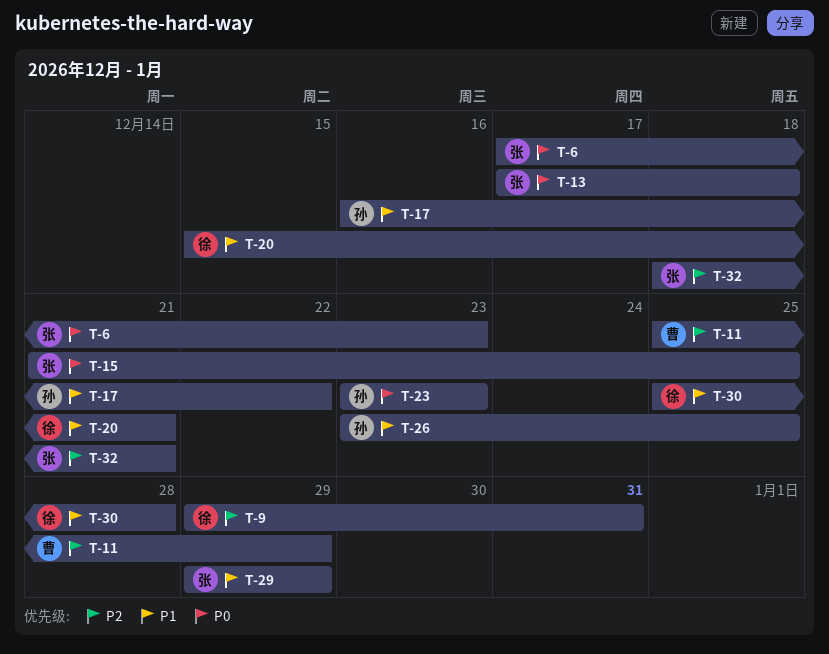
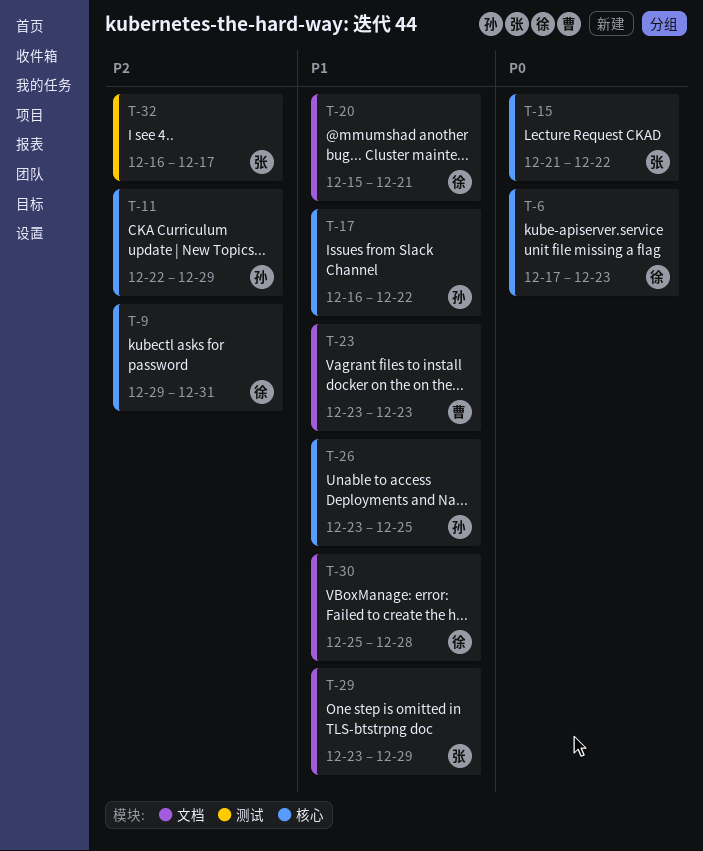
T-6, owner: 张 -> 徐
T-11, owner: 曹 -> 孙
T-11, start: Dec 25 -> Dec 22
T-13: present -> none
T-15, due: Dec 25 -> Dec 22
T-23, owner: 孙 -> 曹
T-23, priority: P0 -> P1
T-29, start: Dec 29 -> Dec 23
T-32, start: Dec 18 -> Dec 16
T-32, due: Dec 21 -> Dec 17

